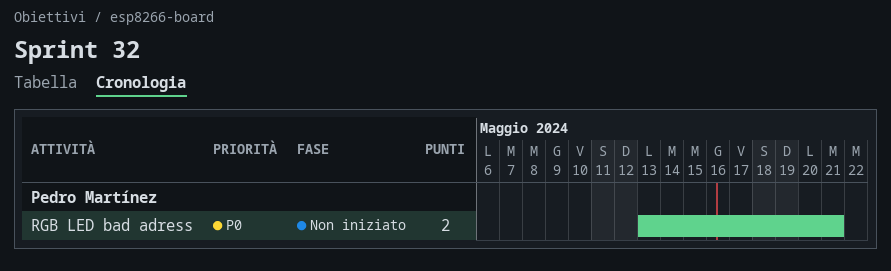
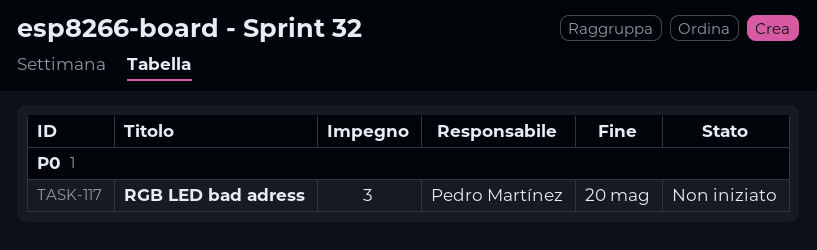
RGB LED bad adress, estimate: 2 -> 3
RGB LED bad adress, due: May 21 -> May 20

